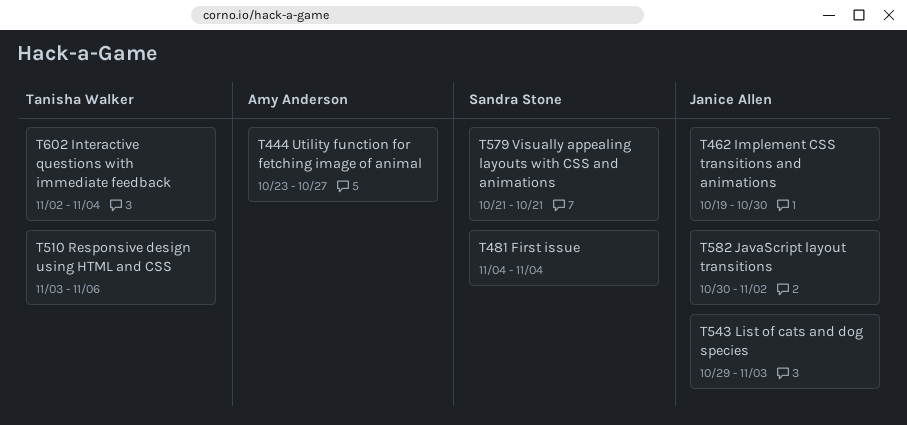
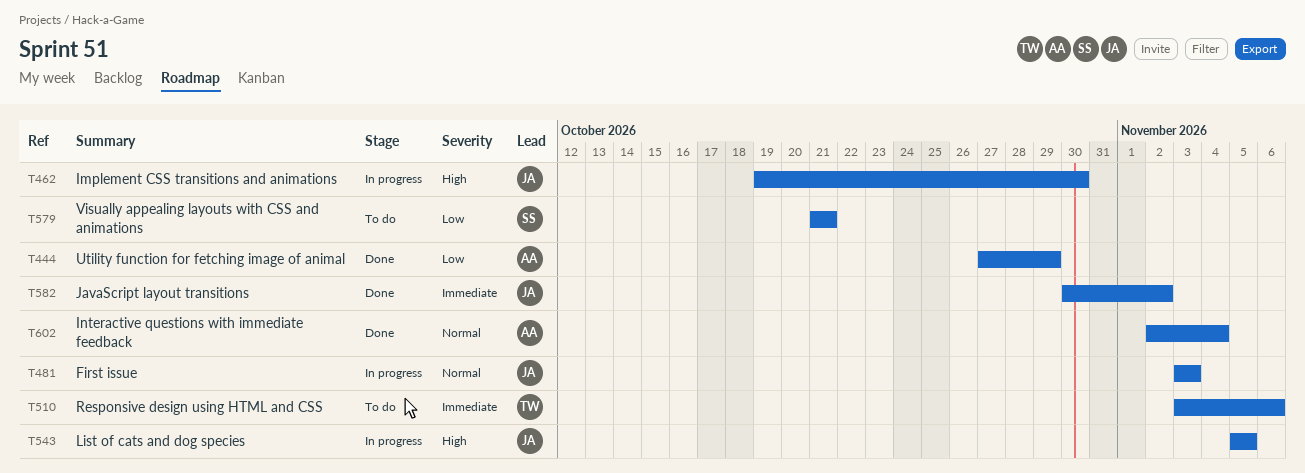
T444, start: Oct 23 -> Oct 27
T444, due: Oct 27 -> Oct 29
T481, owner: Sandra Stone -> Janice Allen
T481, start: Nov 4 -> Nov 3
T481, due: Nov 4 -> Nov 3
T543, start: Oct 29 -> Nov 5
T543, due: Nov 3 -> Nov 5
T602, owner: Tanisha Walker -> Amy Anderson

